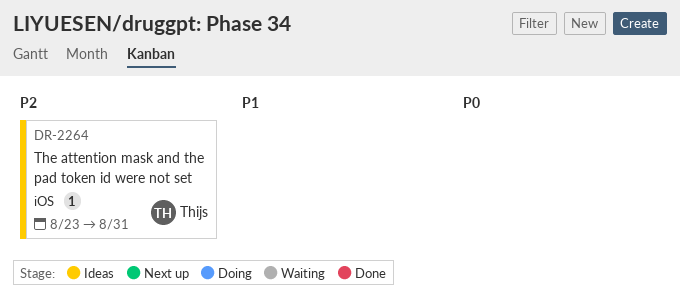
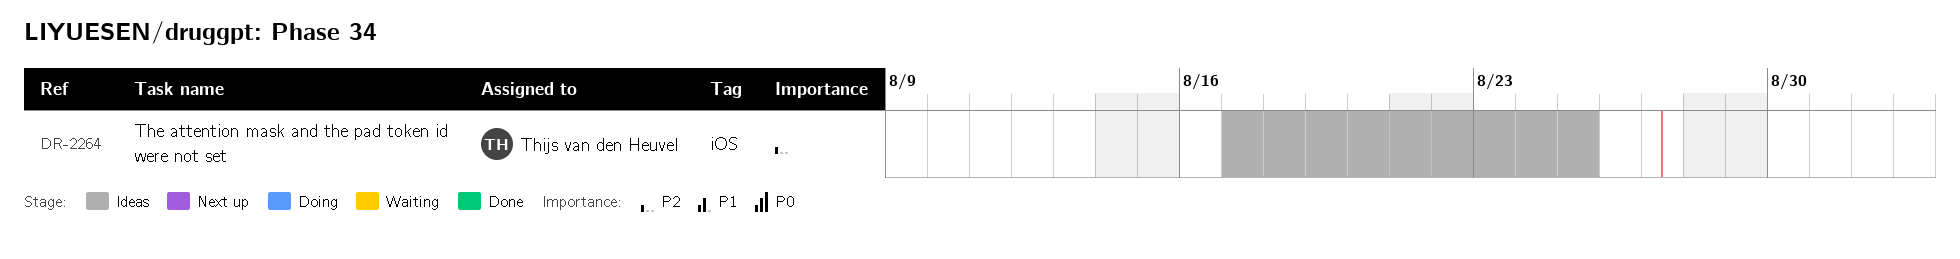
DR-2264, start: Aug 23 -> Aug 17
DR-2264, due: Aug 31 -> Aug 25

